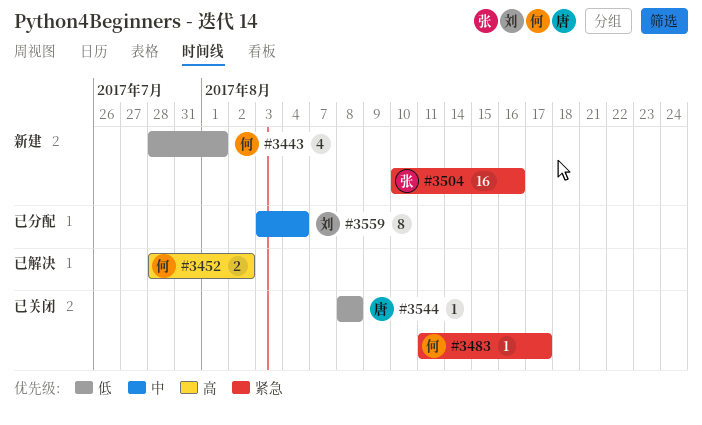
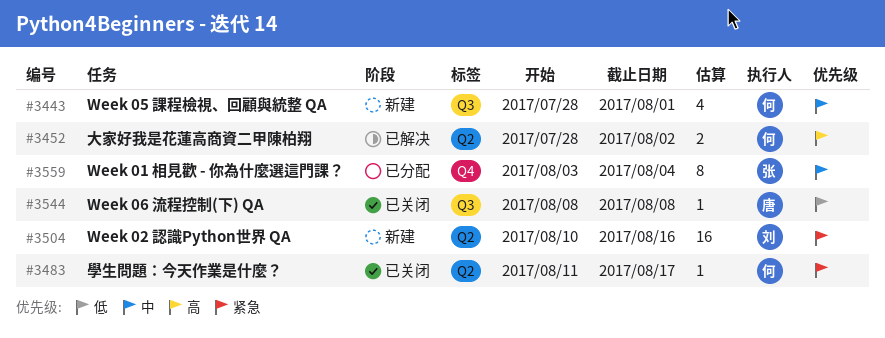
#3443, priority: 低 -> 中
#3504, owner: 张 -> 刘
#3559, owner: 刘 -> 张

